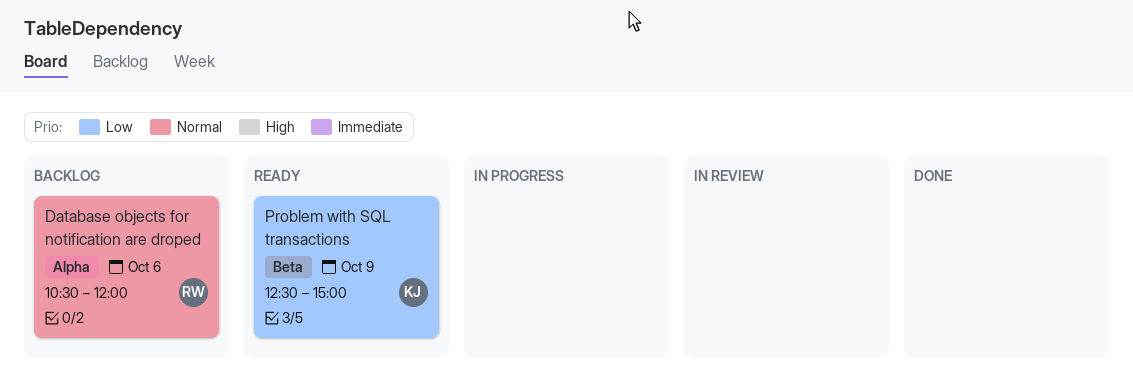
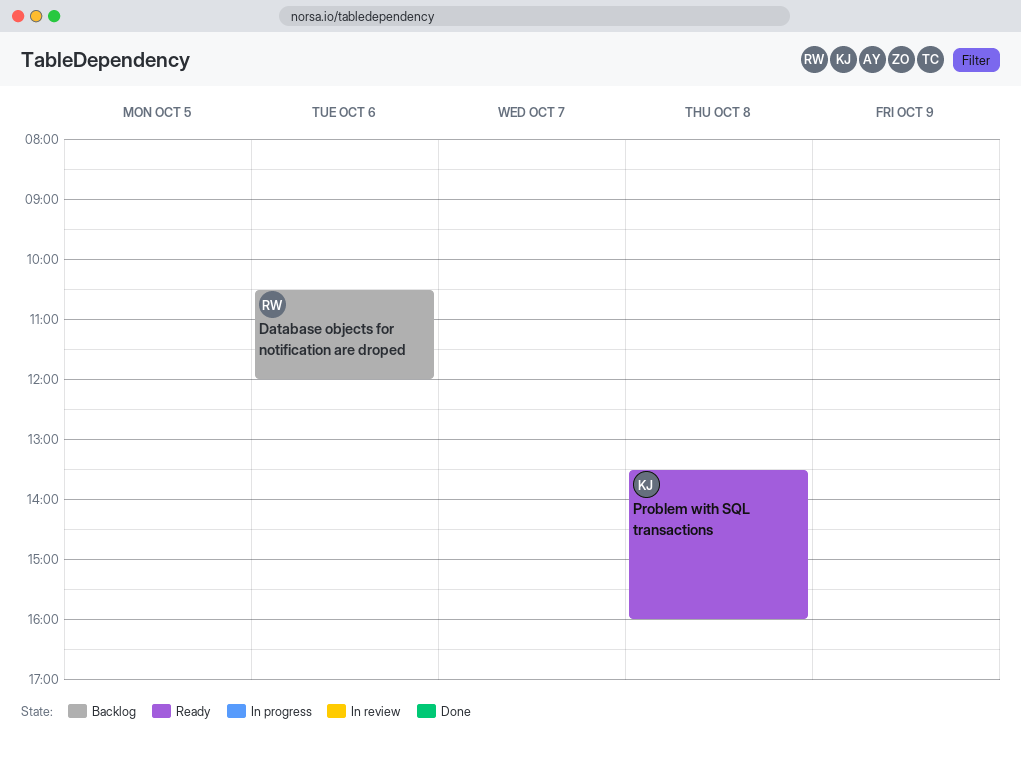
Problem with SQL transactions, day: Oct 9 -> Oct 8
Problem with SQL transactions, begins: 12:30 -> 13:30
Problem with SQL transactions, ends: 15:00 -> 16:00

